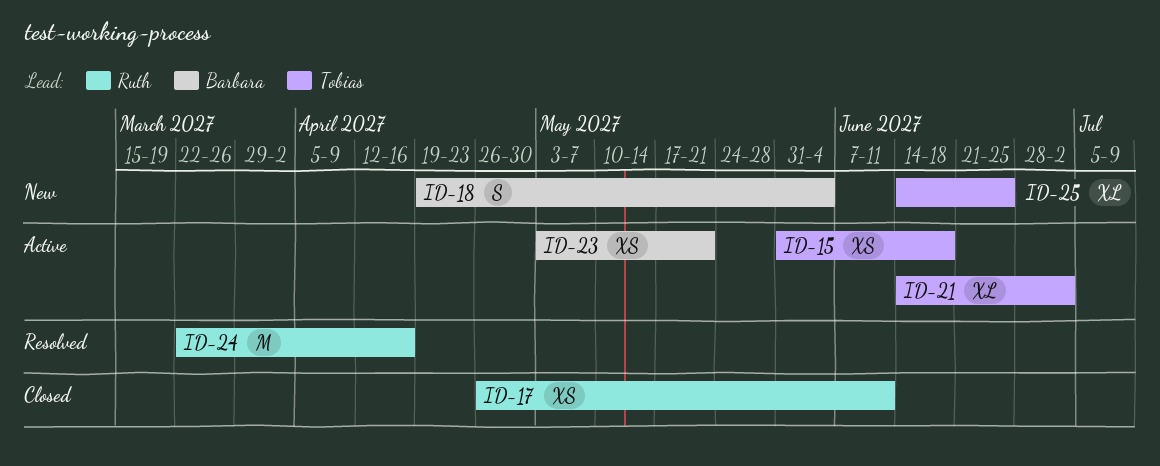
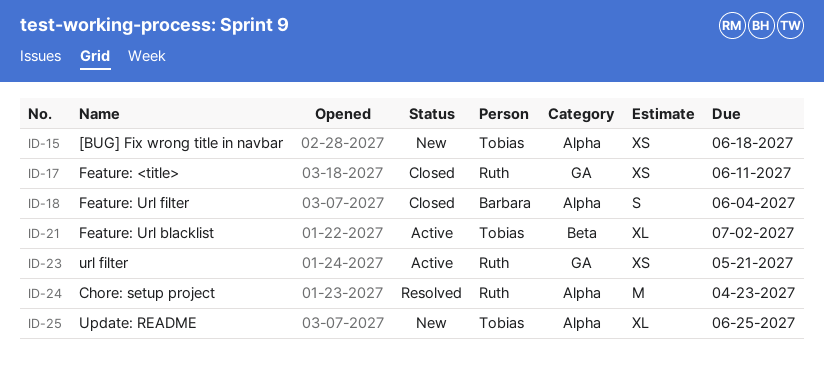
ID-15, status: Active -> New
ID-18, status: New -> Closed
ID-23, owner: Barbara -> Ruth
ID-24, due: Apr 16 -> Apr 23

